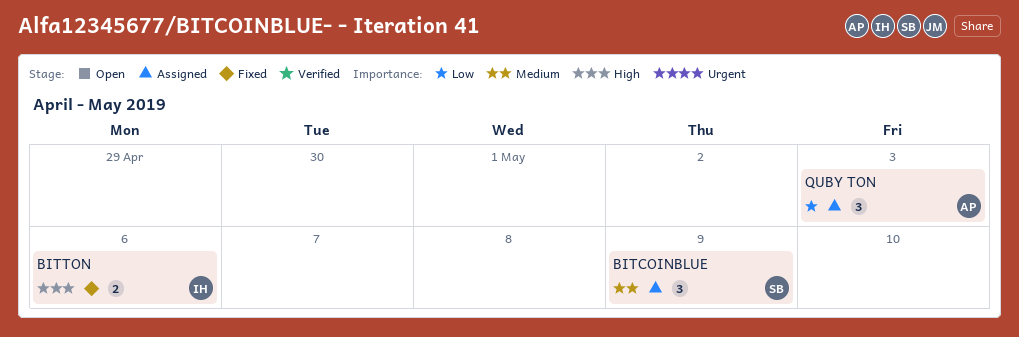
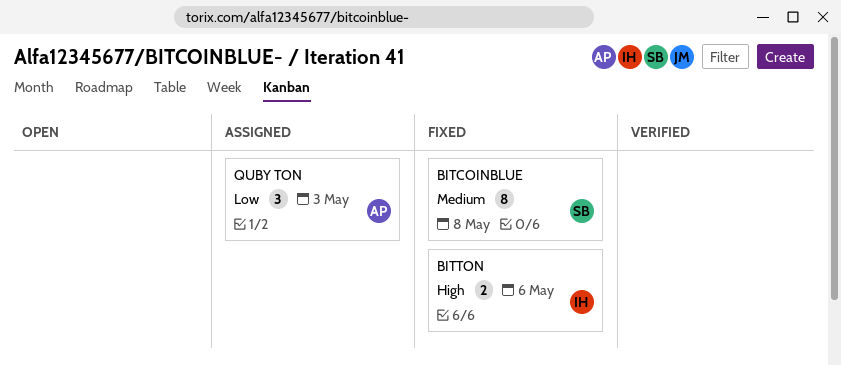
BITCOINBLUE, status: Assigned -> Fixed
BITCOINBLUE, estimate: 3 -> 8
BITCOINBLUE, due: May 9 -> May 8

